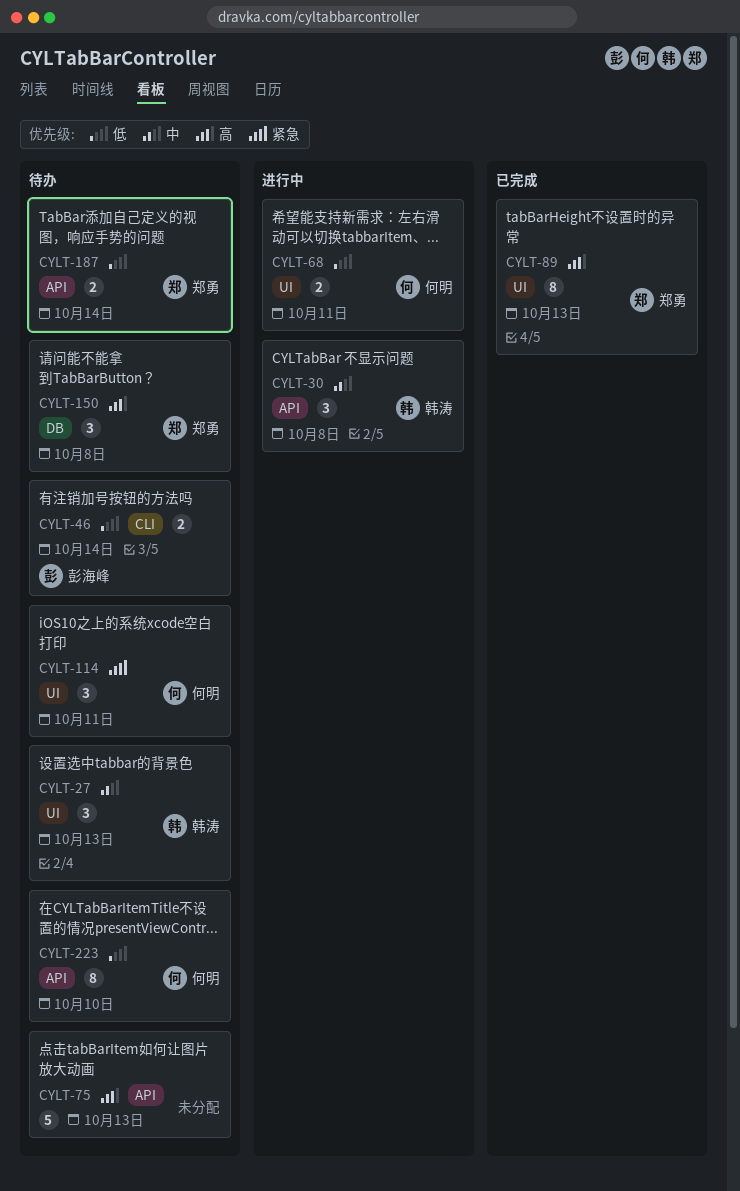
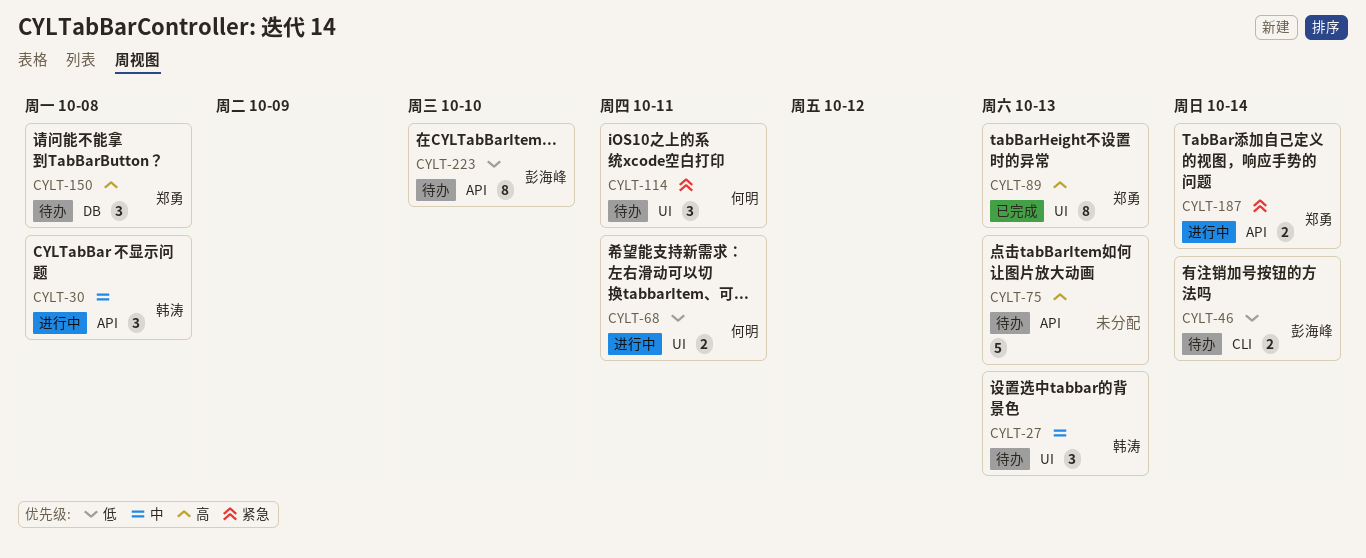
CYLT-187, status: 待办 -> 进行中
CYLT-187, priority: 低 -> 紧急
CYLT-223, owner: 何明 -> 彭海峰

